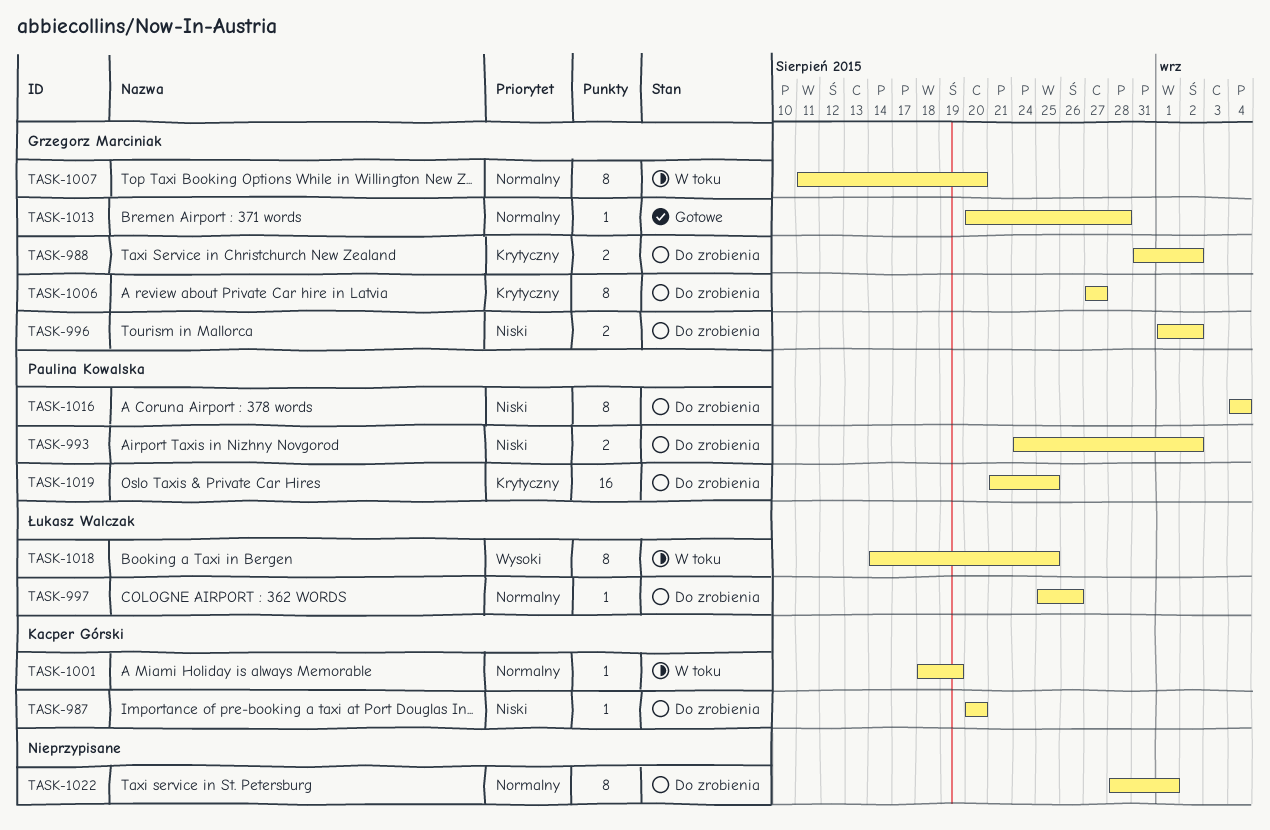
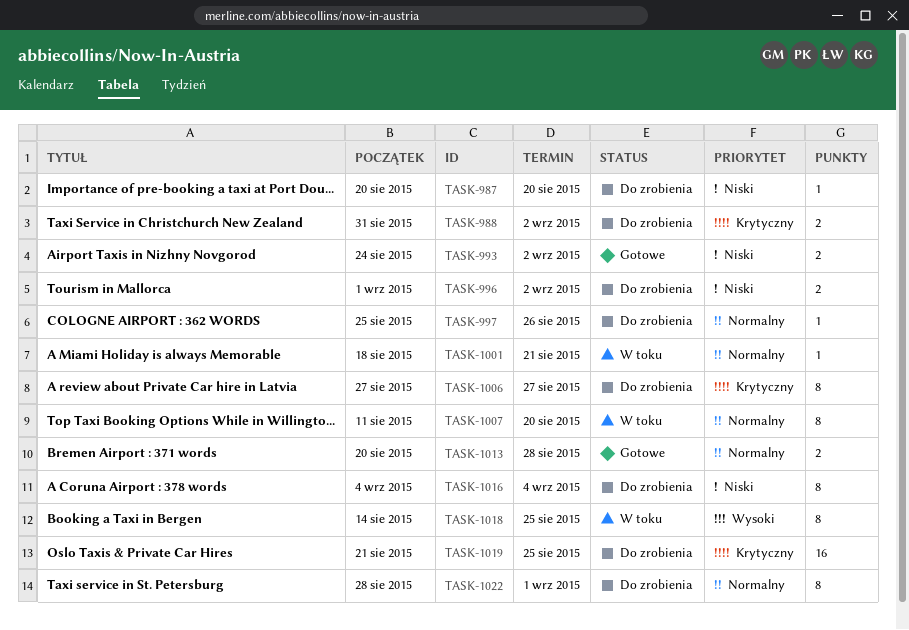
TASK-993, status: Do zrobienia -> Gotowe
TASK-1001, due: Aug 19 -> Aug 21
TASK-1013, estimate: 1 -> 2

